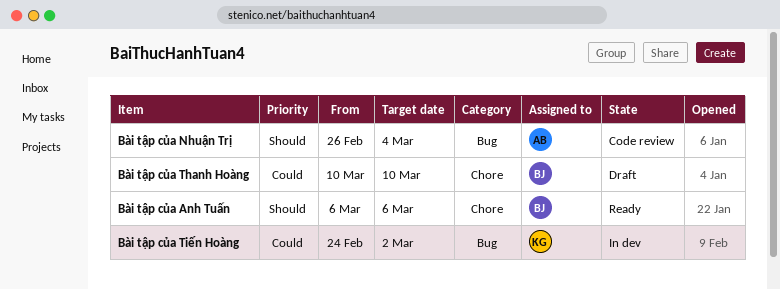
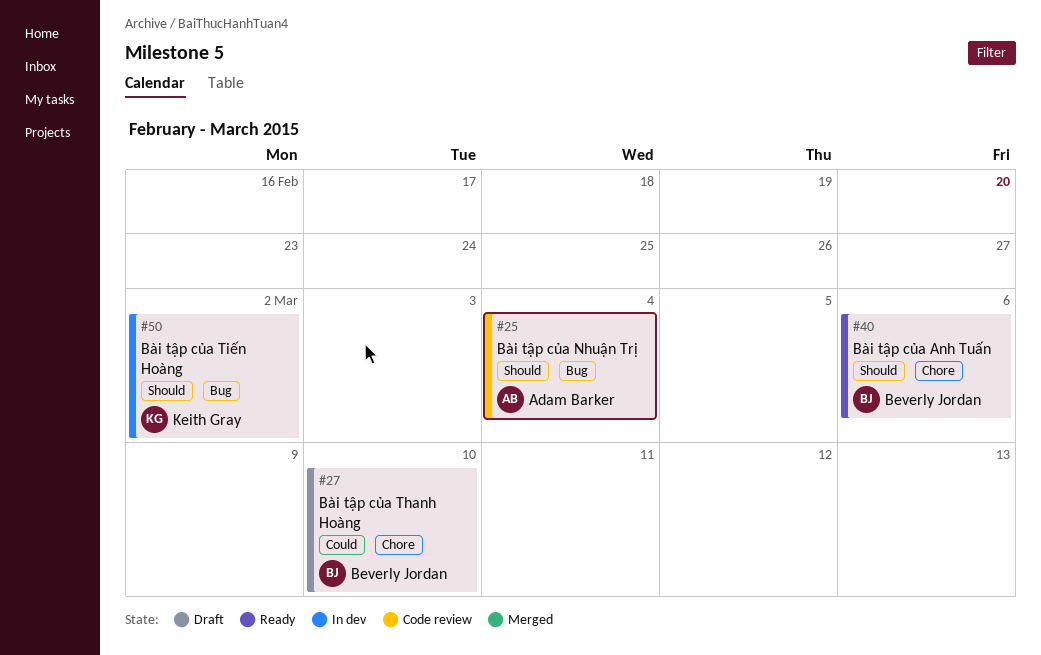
Bài tập của Tiến Hoàng, priority: Could -> Should

